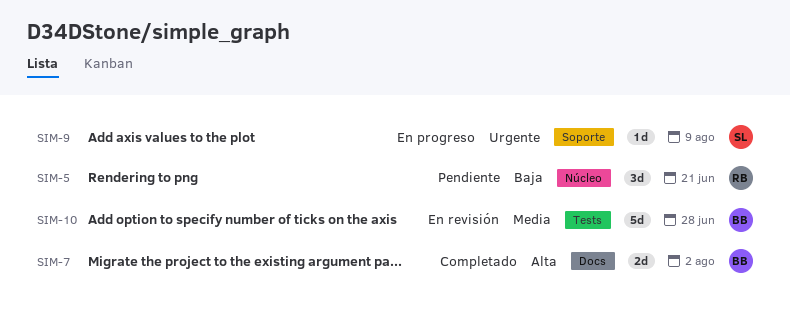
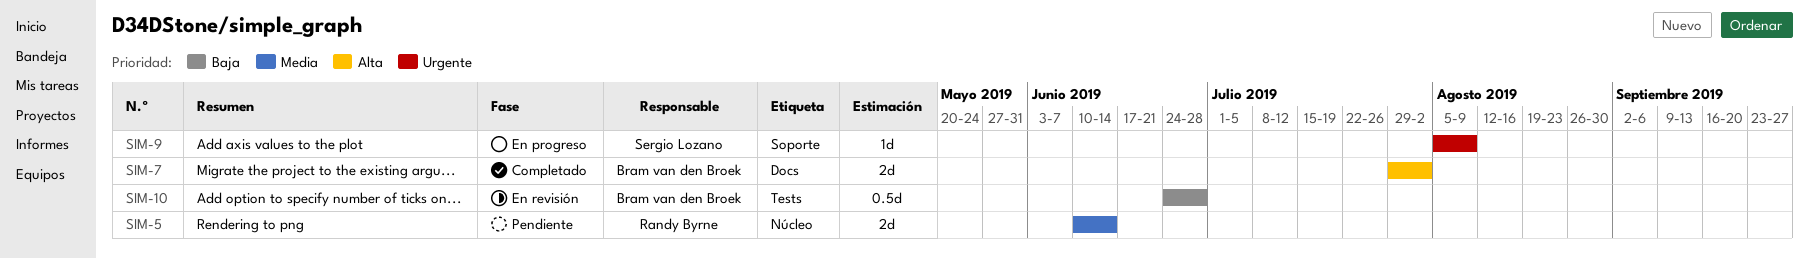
SIM-5, priority: Baja -> Media
SIM-5, estimate: 3d -> 2d
SIM-5, due: Jun 21 -> Jun 14
SIM-10, priority: Media -> Baja
SIM-10, estimate: 5d -> 0.5d

